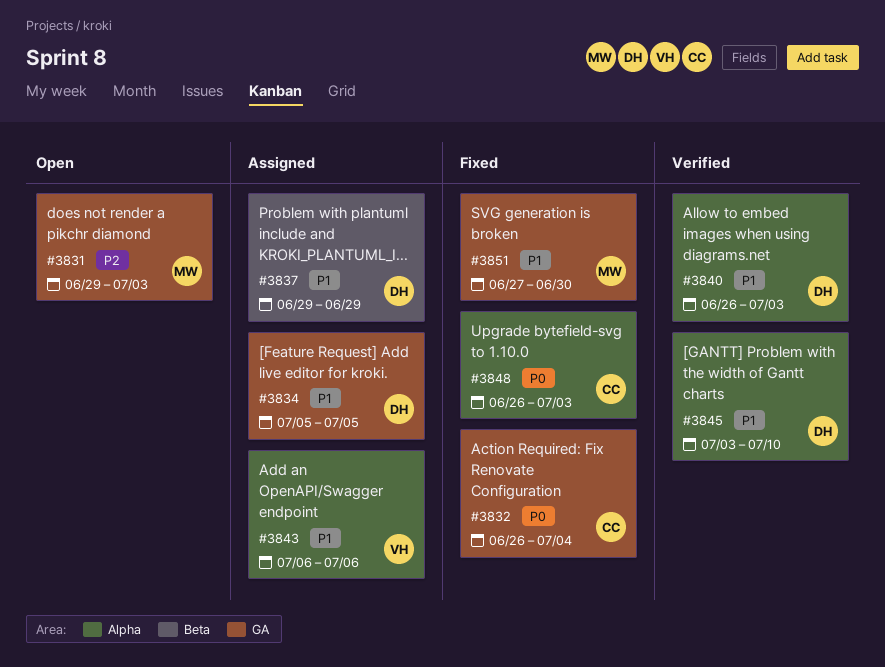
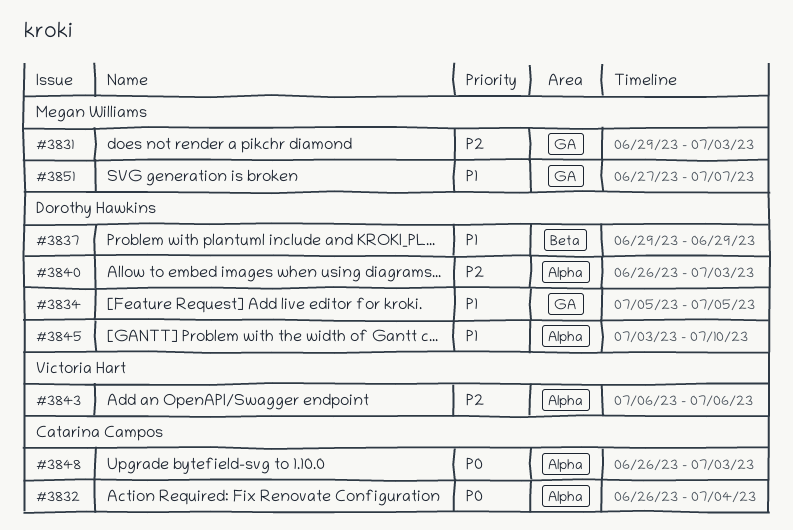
#3832, label: GA -> Alpha
#3840, priority: P1 -> P2
#3843, priority: P1 -> P2
#3851, due: Jun 30 -> Jul 7

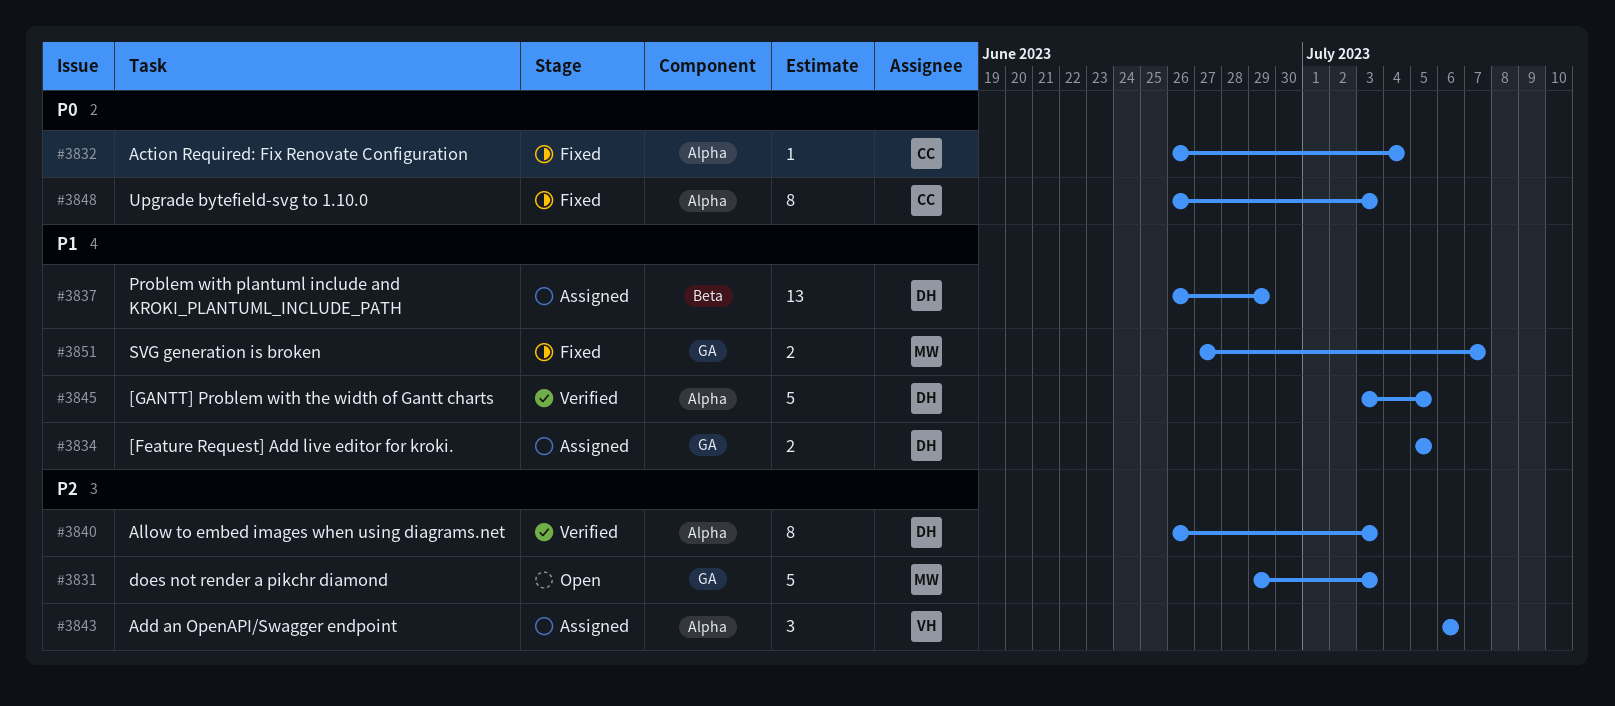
#3837, start: Jun 29 -> Jun 26
#3845, due: Jul 10 -> Jul 5

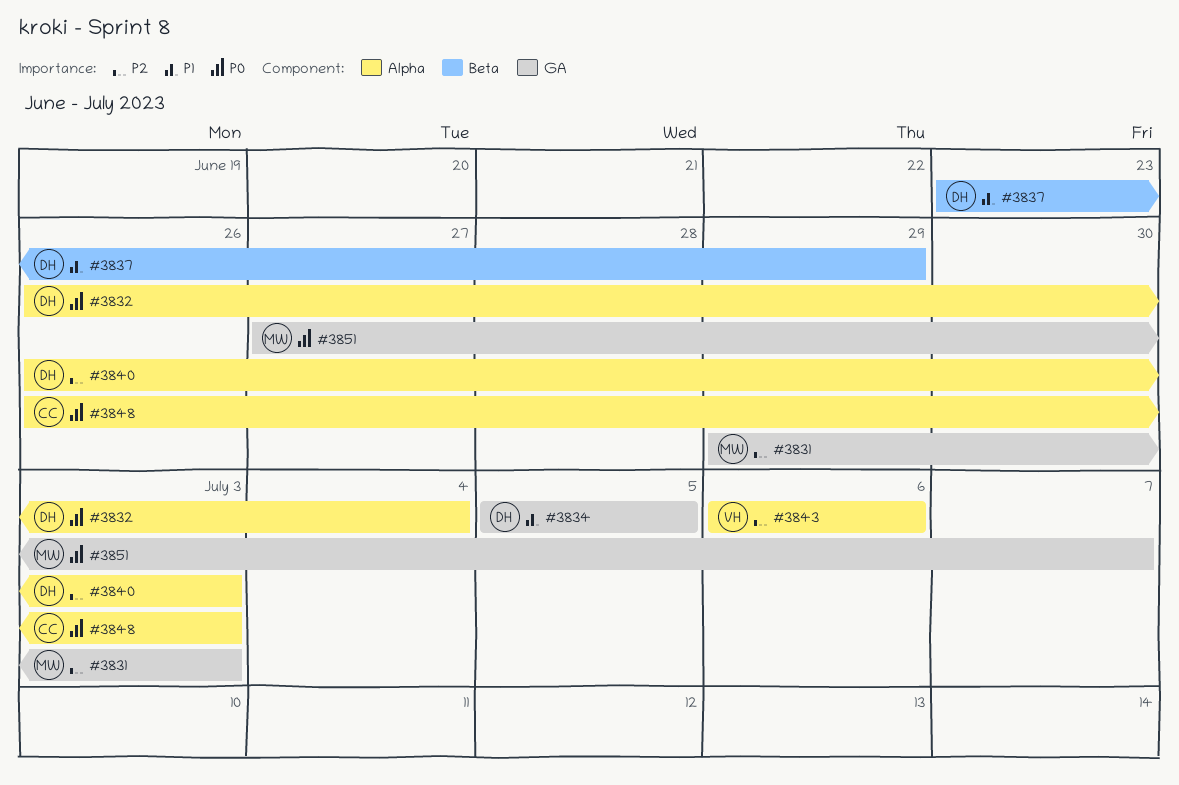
#3832, owner: CC -> DH
#3837, start: Jun 26 -> Jun 23
#3845: present -> none
#3851, priority: P1 -> P0

